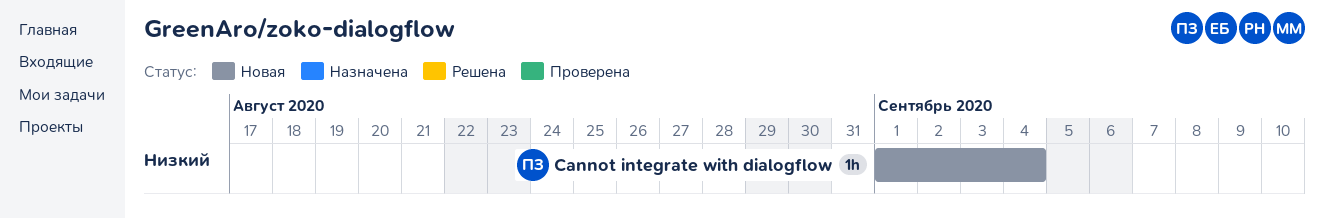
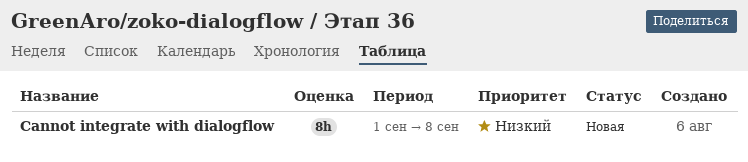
Cannot integrate with dialogflow, estimate: 1h -> 8h
Cannot integrate with dialogflow, due: Sep 4 -> Sep 8

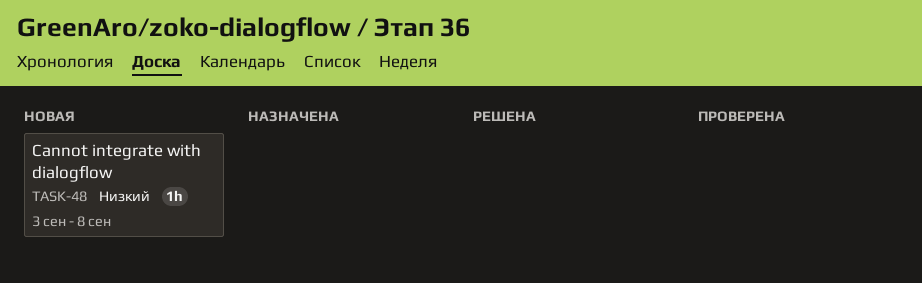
Cannot integrate with dialogflow, estimate: 8h -> 1h
Cannot integrate with dialogflow, start: Sep 1 -> Sep 3

